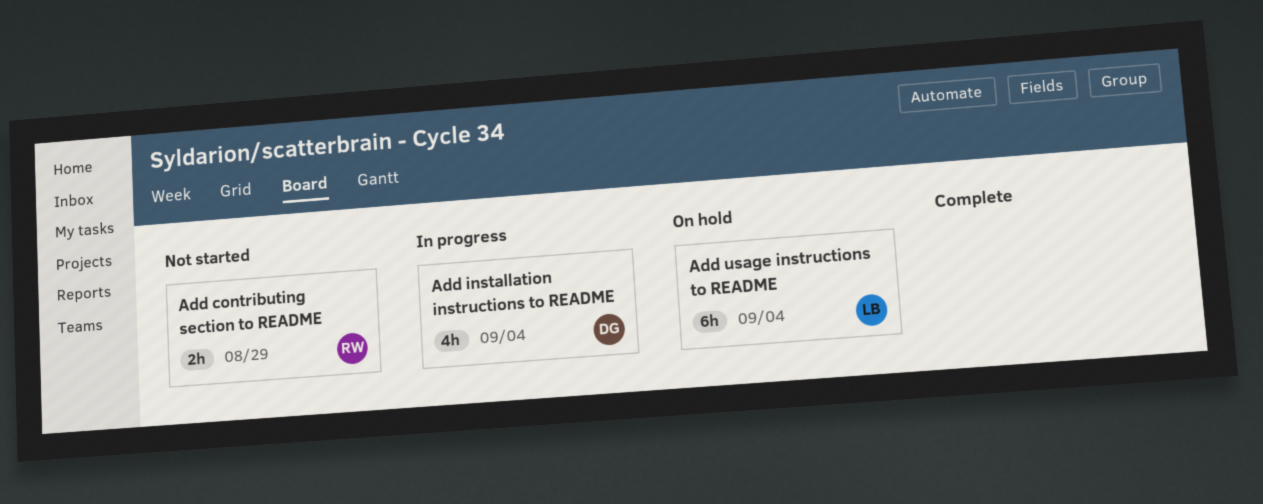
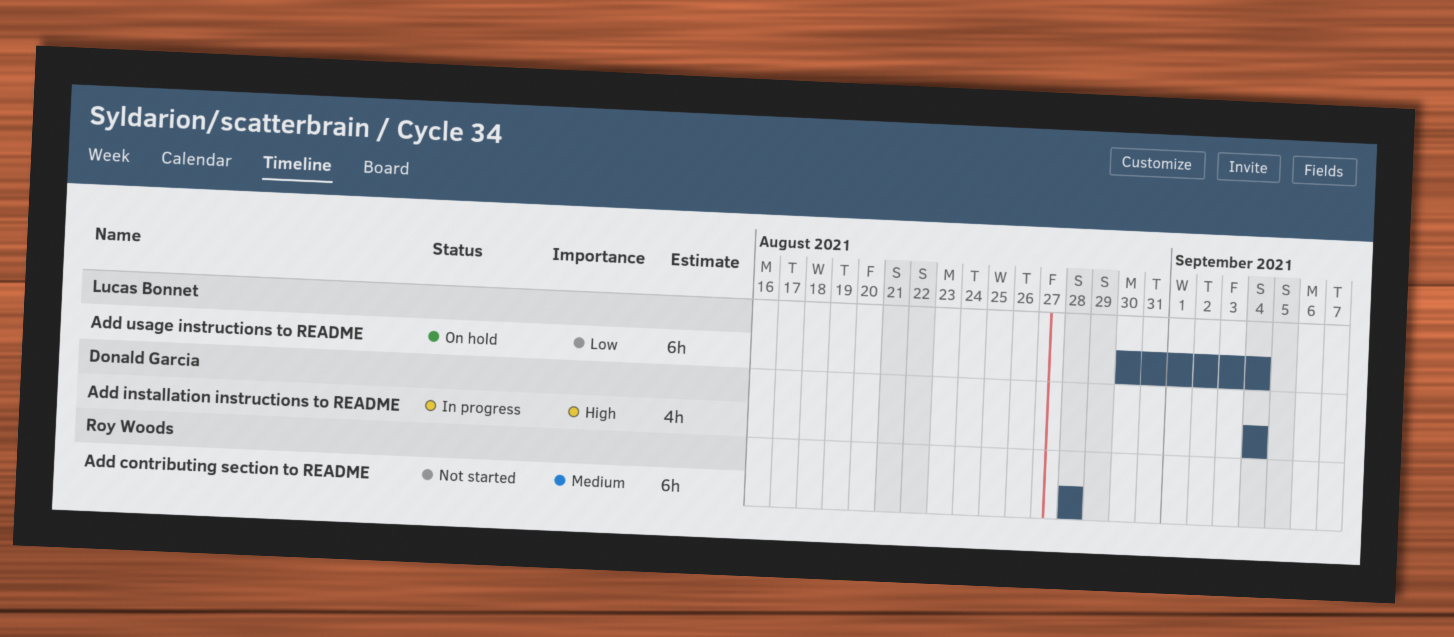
Add contributing section to README, estimate: 2h -> 6h
Add contributing section to README, due: Aug 29 -> Aug 28

